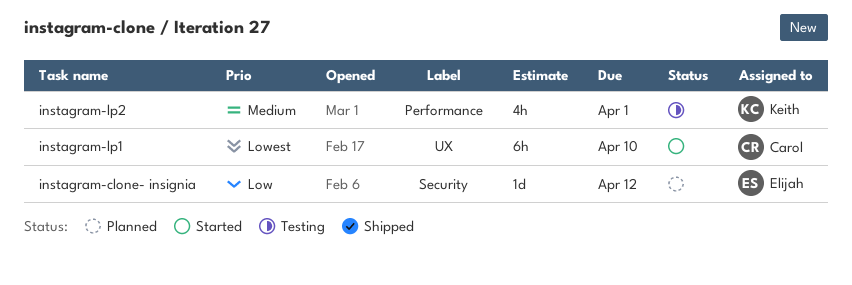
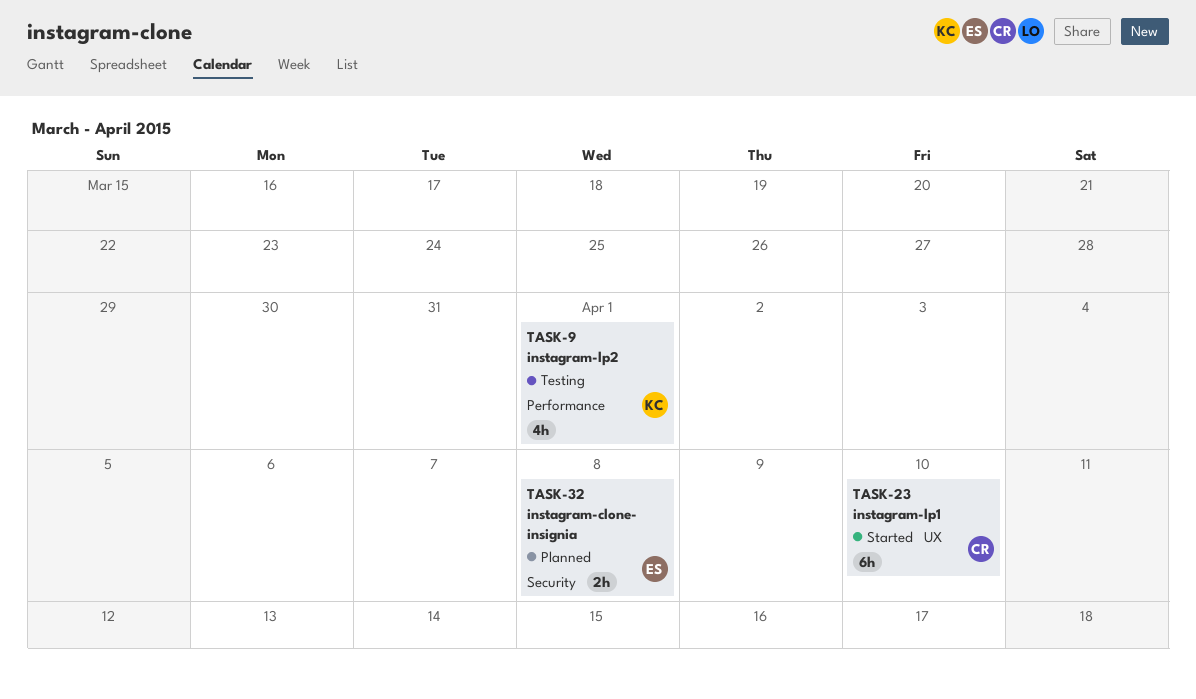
instagram-clone- insignia, estimate: 1d -> 2h
instagram-clone- insignia, due: Apr 12 -> Apr 8

